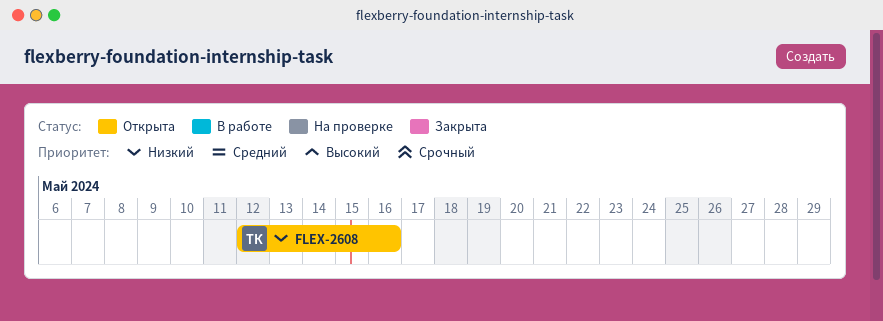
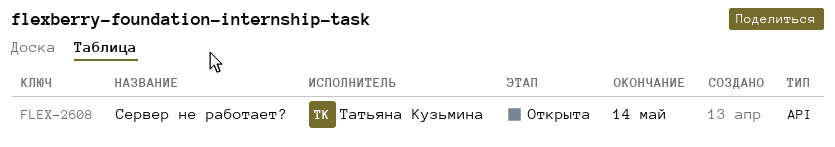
FLEX-2608, due: May 16 -> May 14

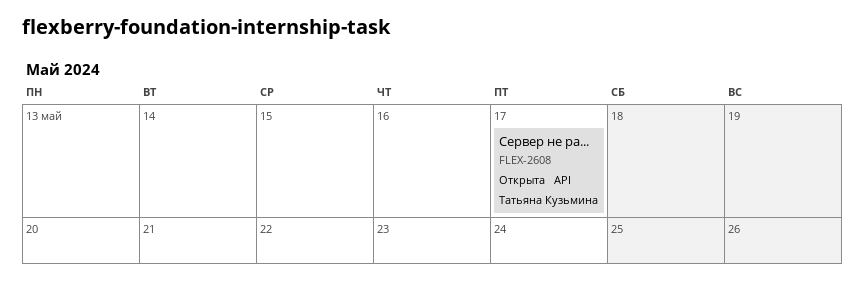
FLEX-2608, due: May 14 -> May 17

